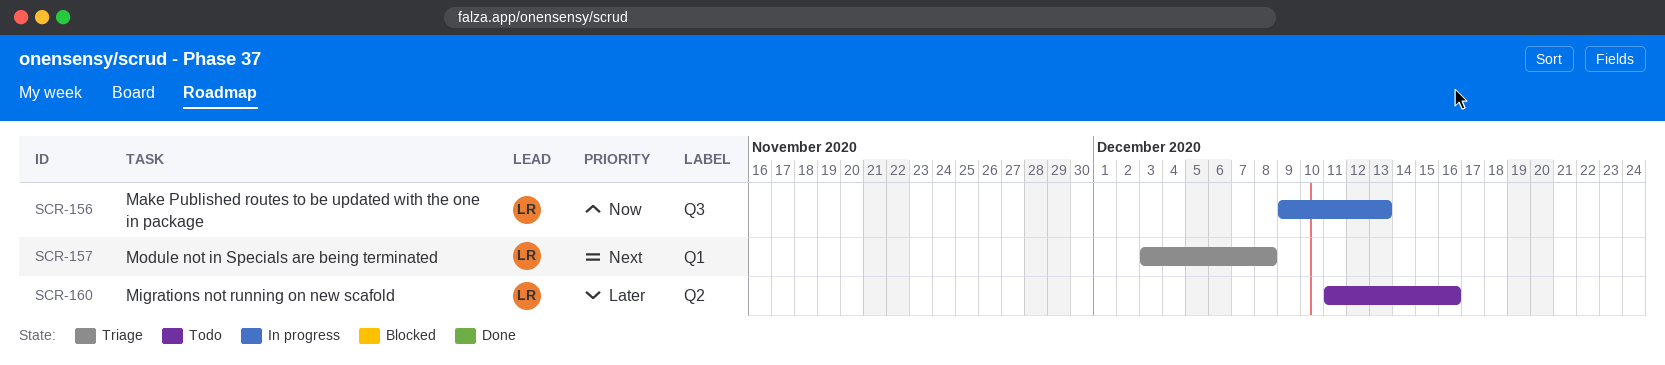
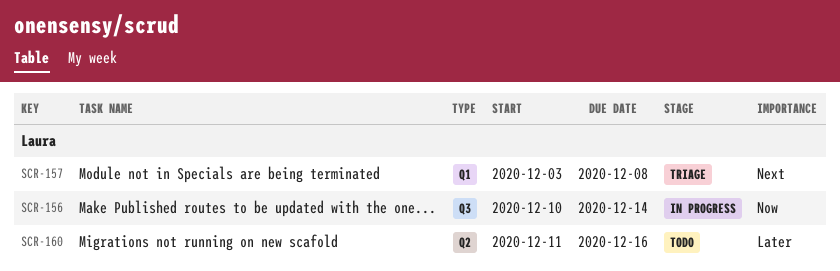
SCR-156, start: Dec 9 -> Dec 10
SCR-156, due: Dec 13 -> Dec 14

